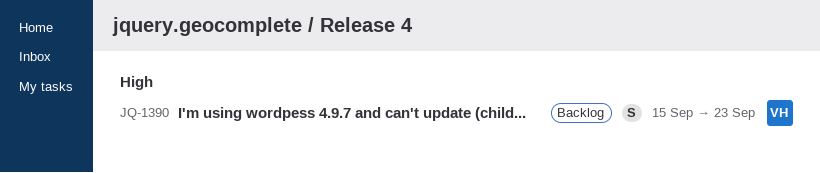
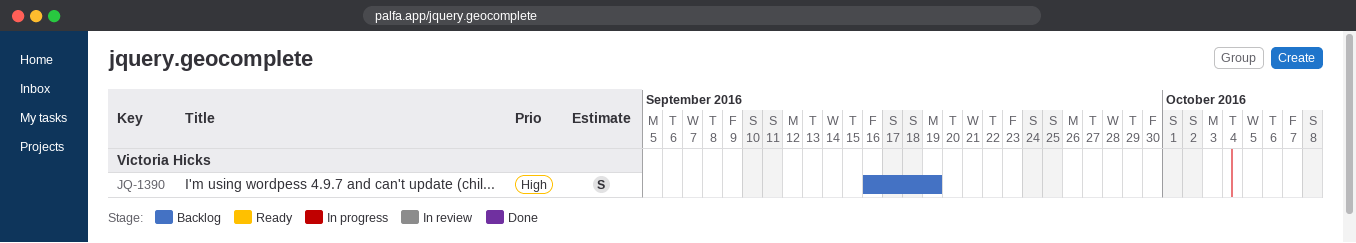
JQ-1390, start: Sep 15 -> Sep 16
JQ-1390, due: Sep 23 -> Sep 19

